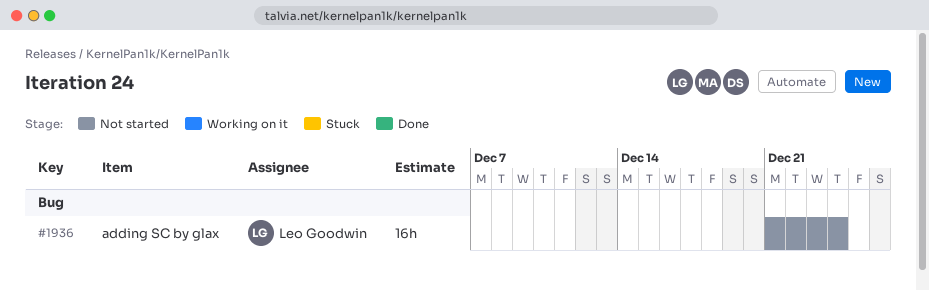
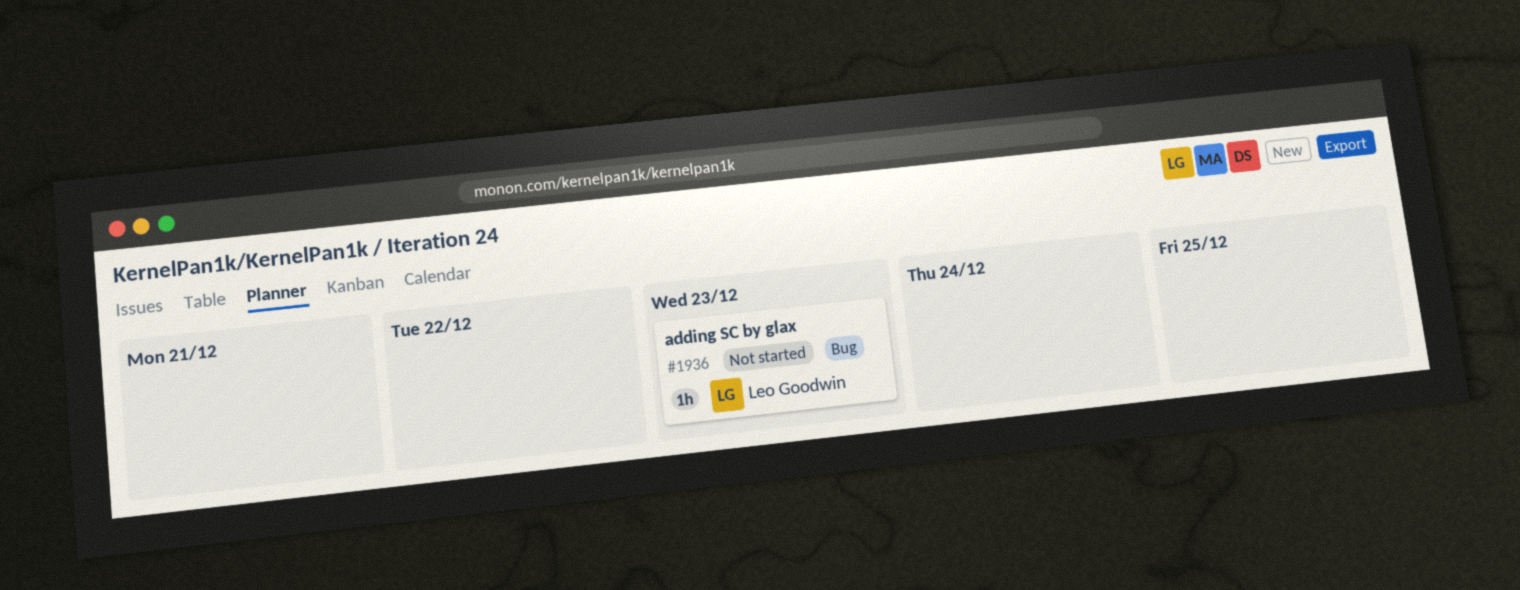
#1936, estimate: 16h -> 1h
#1936, due: Dec 24 -> Dec 23

